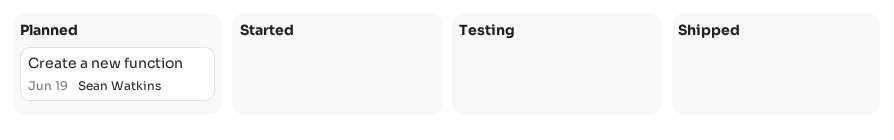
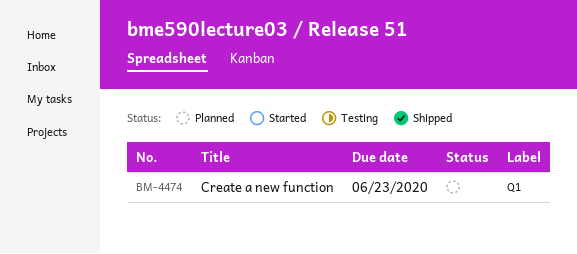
Create a new function, due: Jun 19 -> Jun 23

